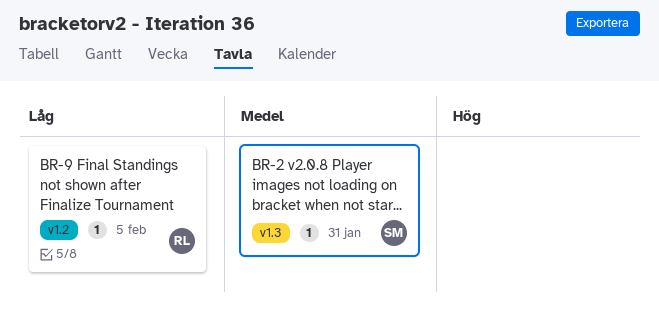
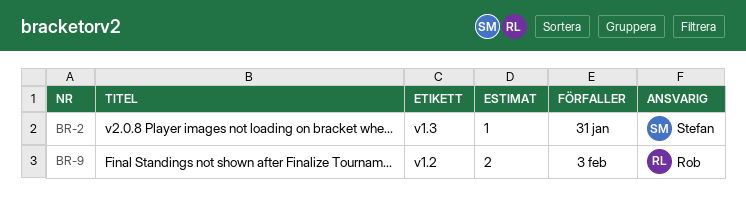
BR-9, estimate: 1 -> 2
BR-9, due: Feb 5 -> Feb 3

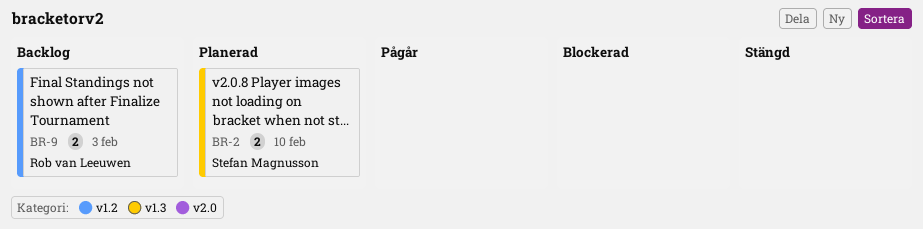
BR-2, estimate: 1 -> 2
BR-2, due: Jan 31 -> Feb 10

